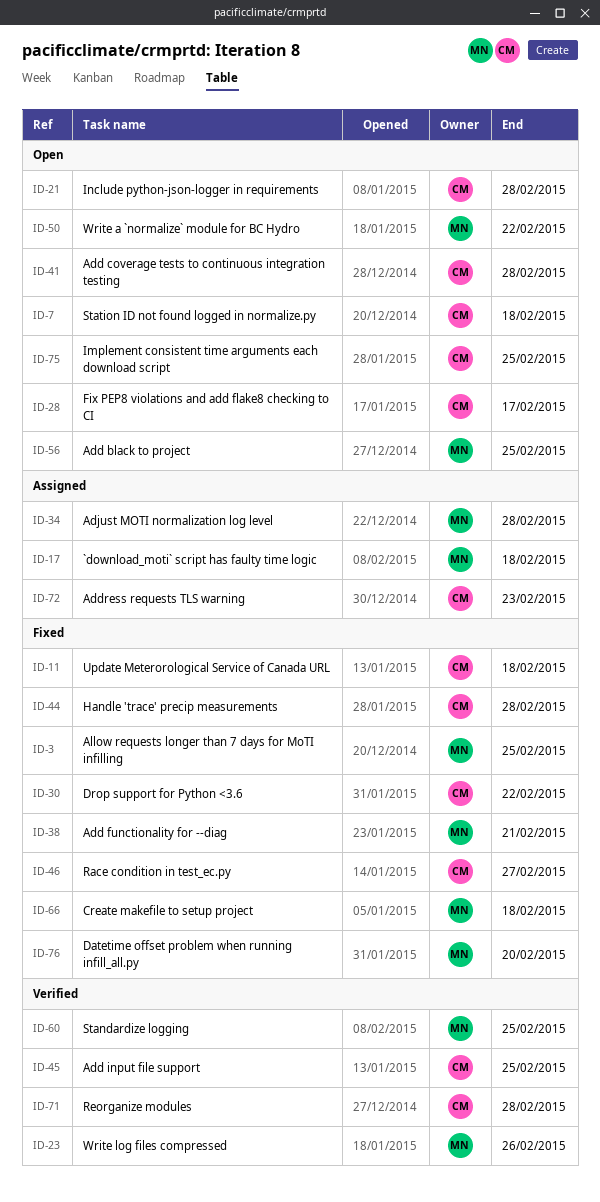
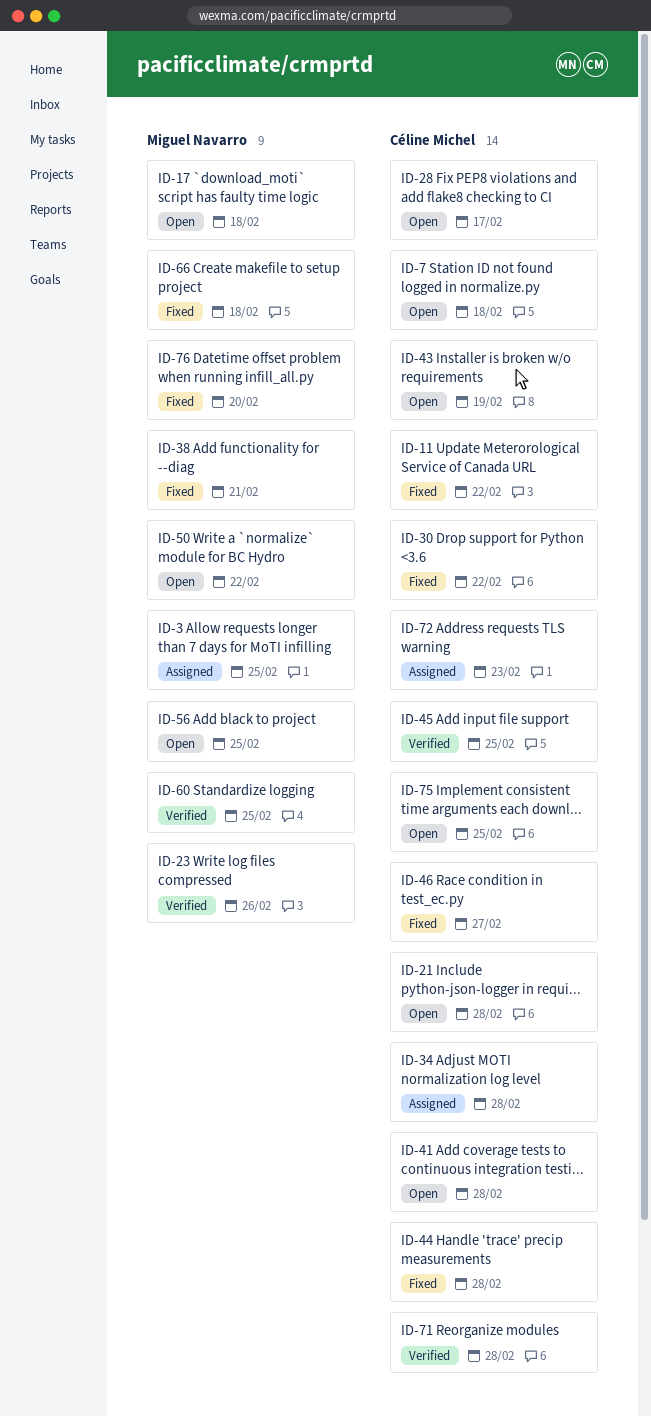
ID-3, status: Fixed -> Assigned
ID-11, due: Feb 18 -> Feb 22
ID-17, status: Assigned -> Open
ID-34, owner: Miguel Navarro -> Céline Michel
ID-43: none -> present

